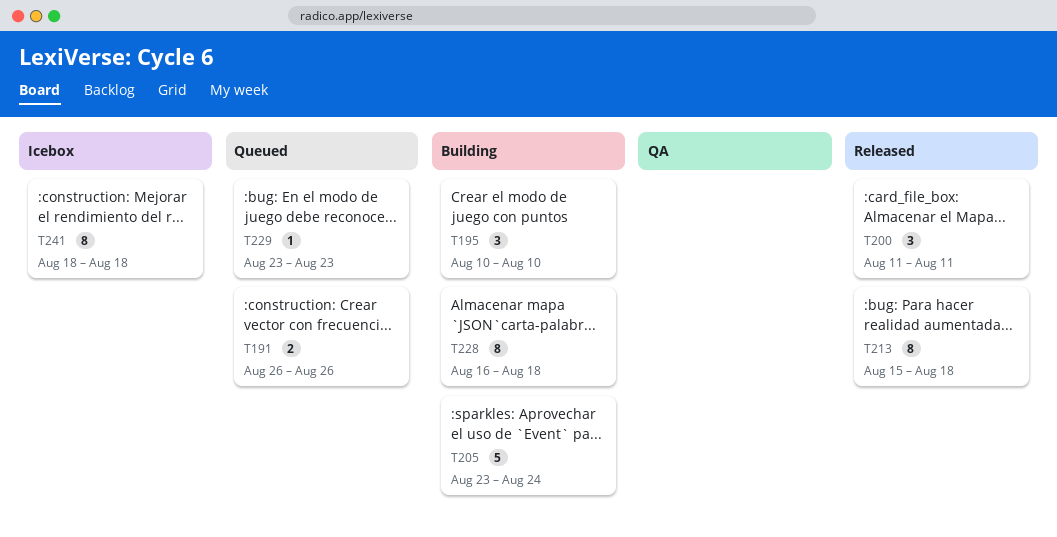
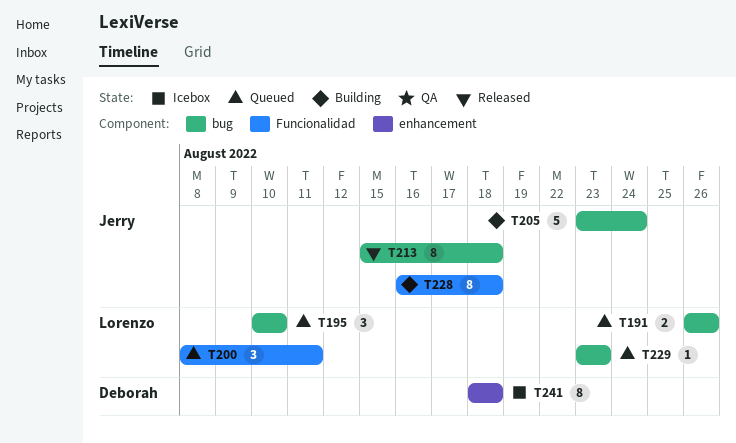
T195, status: Building -> Queued
T200, status: Released -> Queued
T200, start: Aug 11 -> Aug 8

